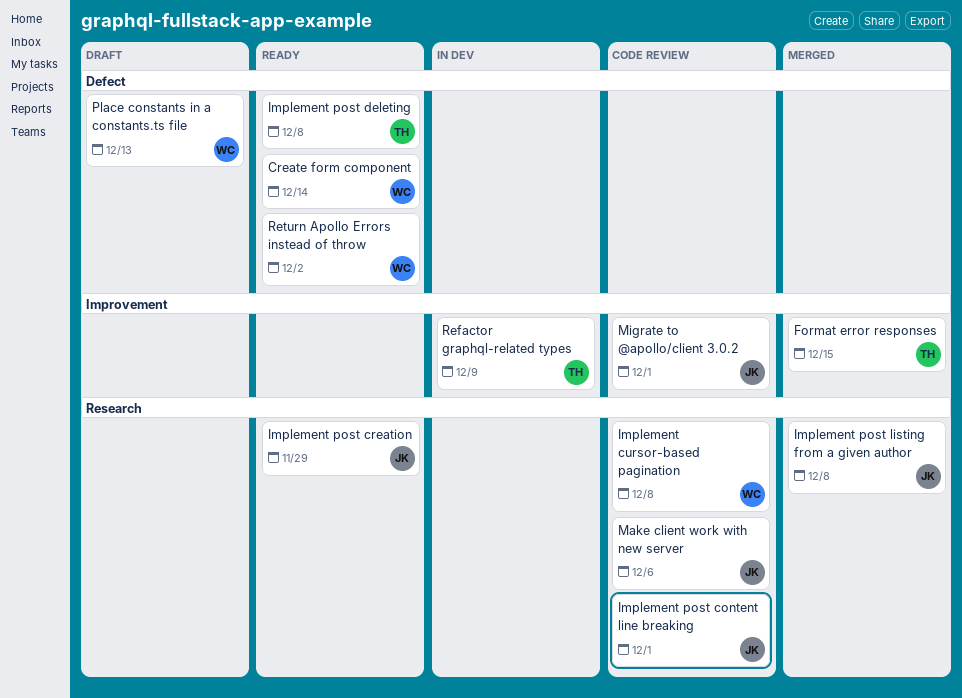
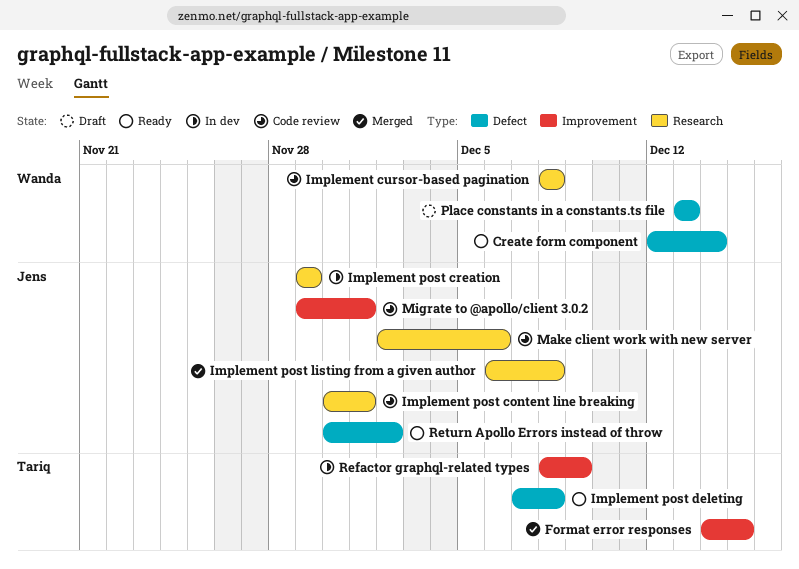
Implement post creation, status: Ready -> In dev
Return Apollo Errors instead of throw, owner: Wanda -> Jens

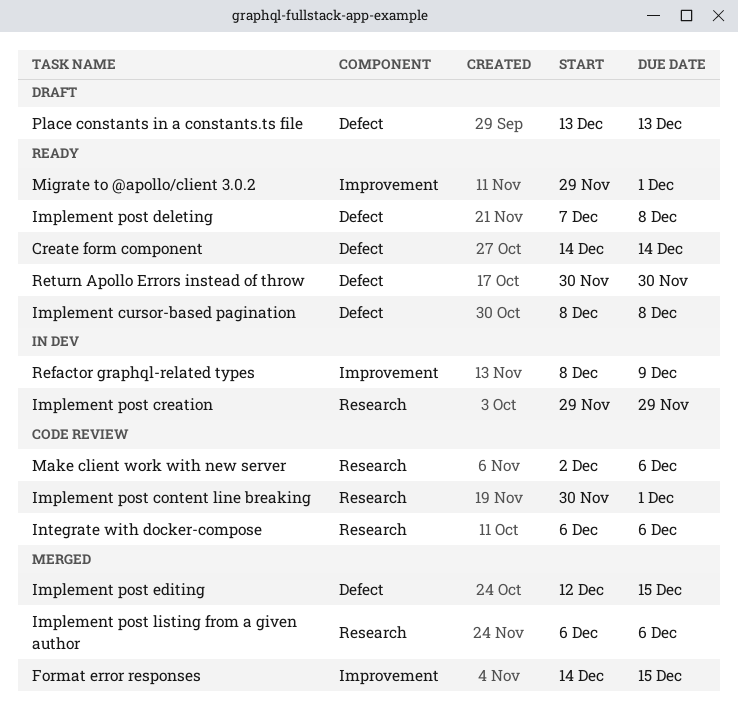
Create form component, start: Dec 12 -> Dec 14
Implement cursor-based pagination, status: Code review -> Ready
Implement cursor-based pagination, label: Research -> Defect
Implement post editing: none -> present
Implement post listing from a given author, due: Dec 8 -> Dec 6
Integrate with docker-compose: none -> present
Migrate to @apollo/client 3.0.2, status: Code review -> Ready
Return Apollo Errors instead of throw, due: Dec 2 -> Nov 30

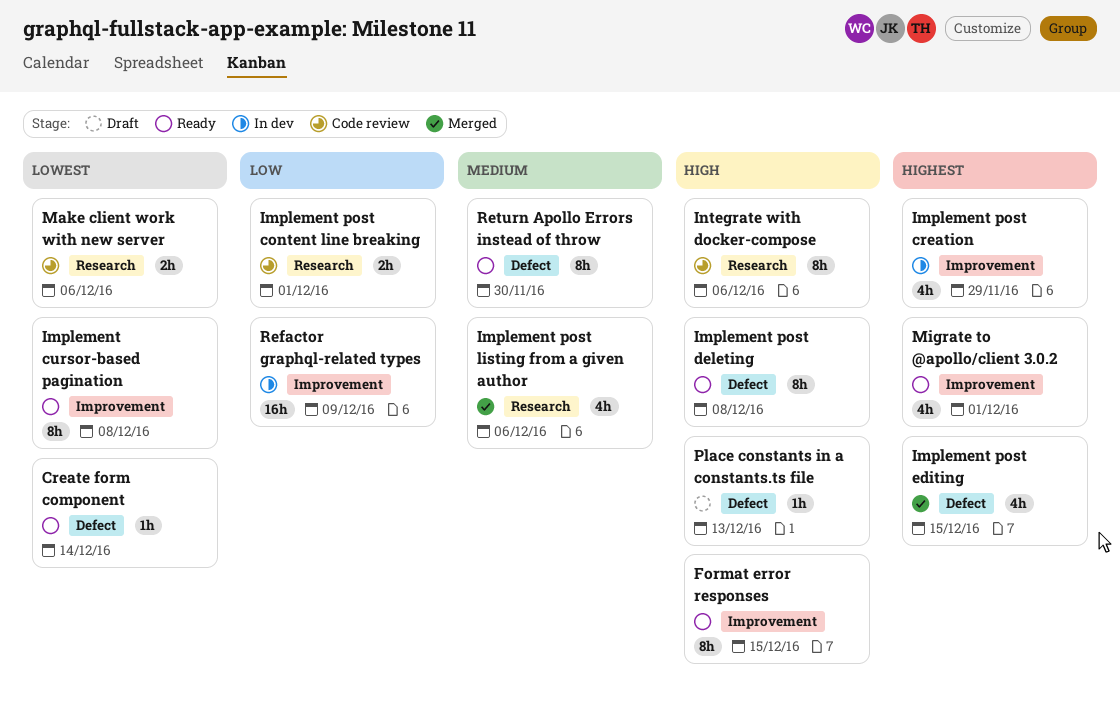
Format error responses, status: Merged -> Ready
Implement cursor-based pagination, label: Defect -> Improvement
Implement post creation, label: Research -> Improvement

